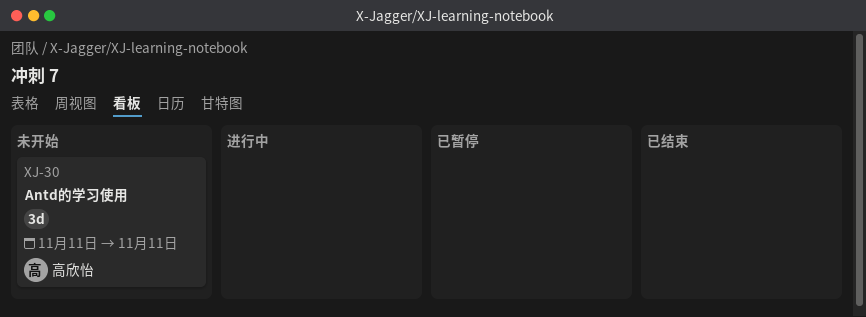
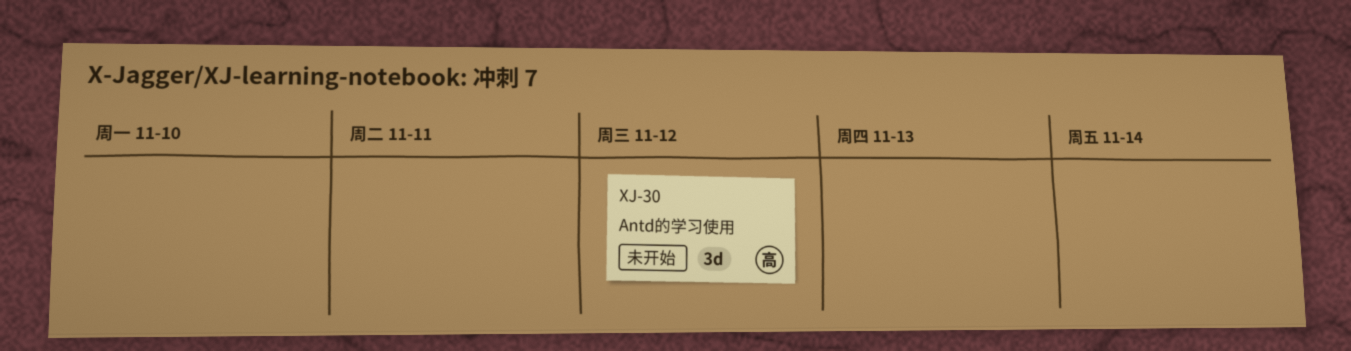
XJ-30, due: Nov 11 -> Nov 12

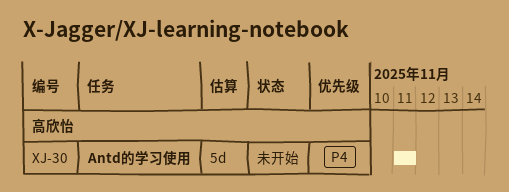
XJ-30, estimate: 3d -> 5d
XJ-30, due: Nov 12 -> Nov 11

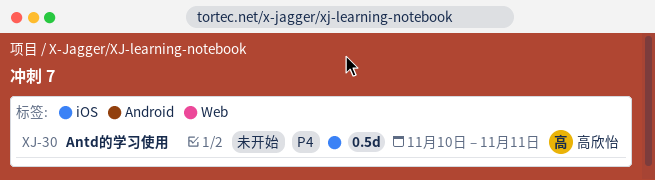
XJ-30, estimate: 5d -> 0.5d
XJ-30, start: Nov 11 -> Nov 10

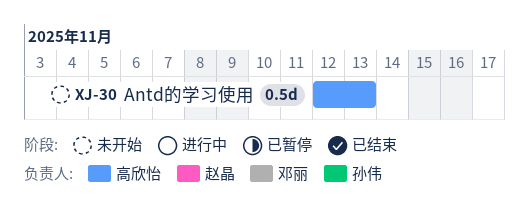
XJ-30, start: Nov 10 -> Nov 12
XJ-30, due: Nov 11 -> Nov 13

